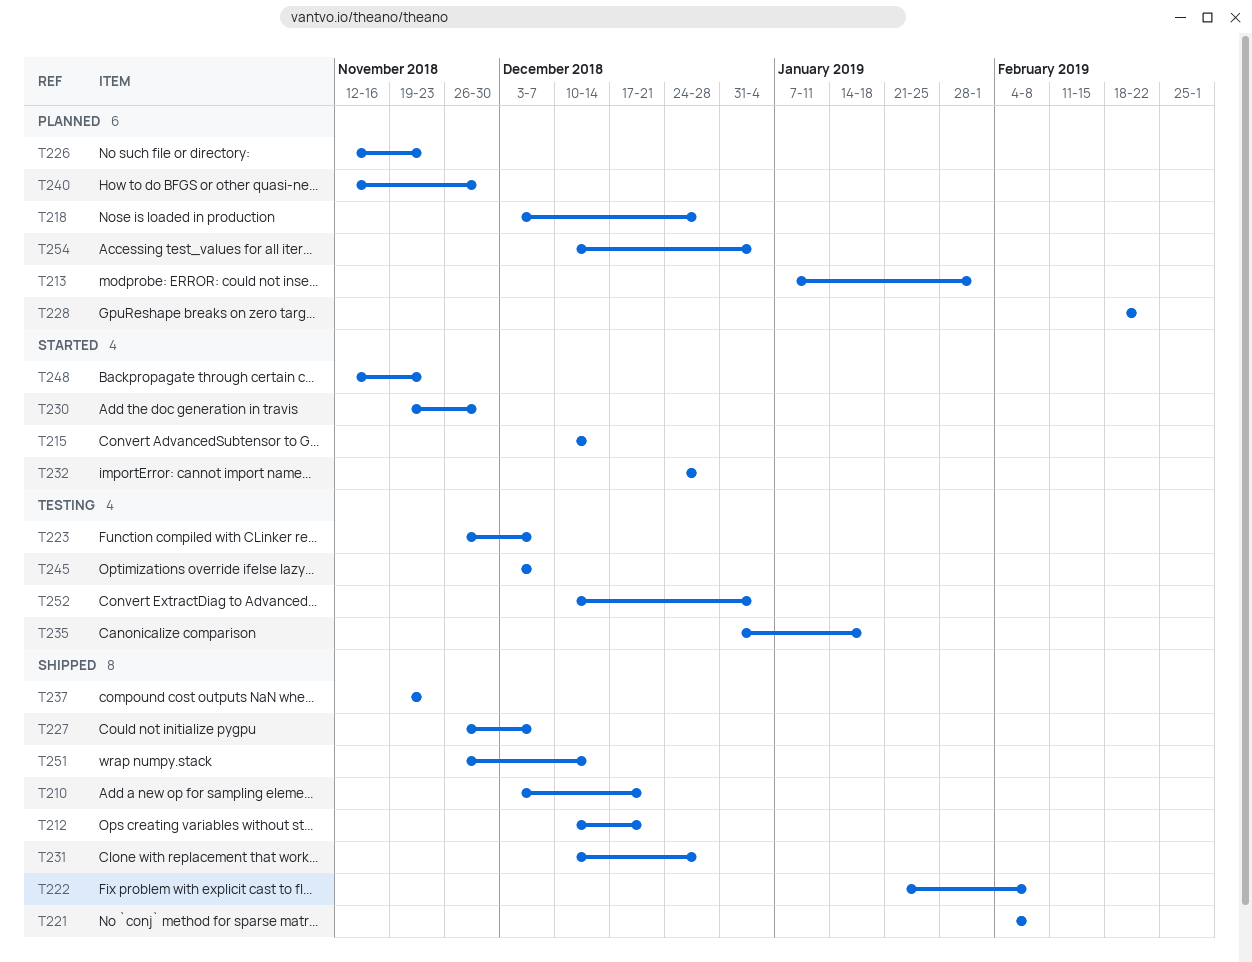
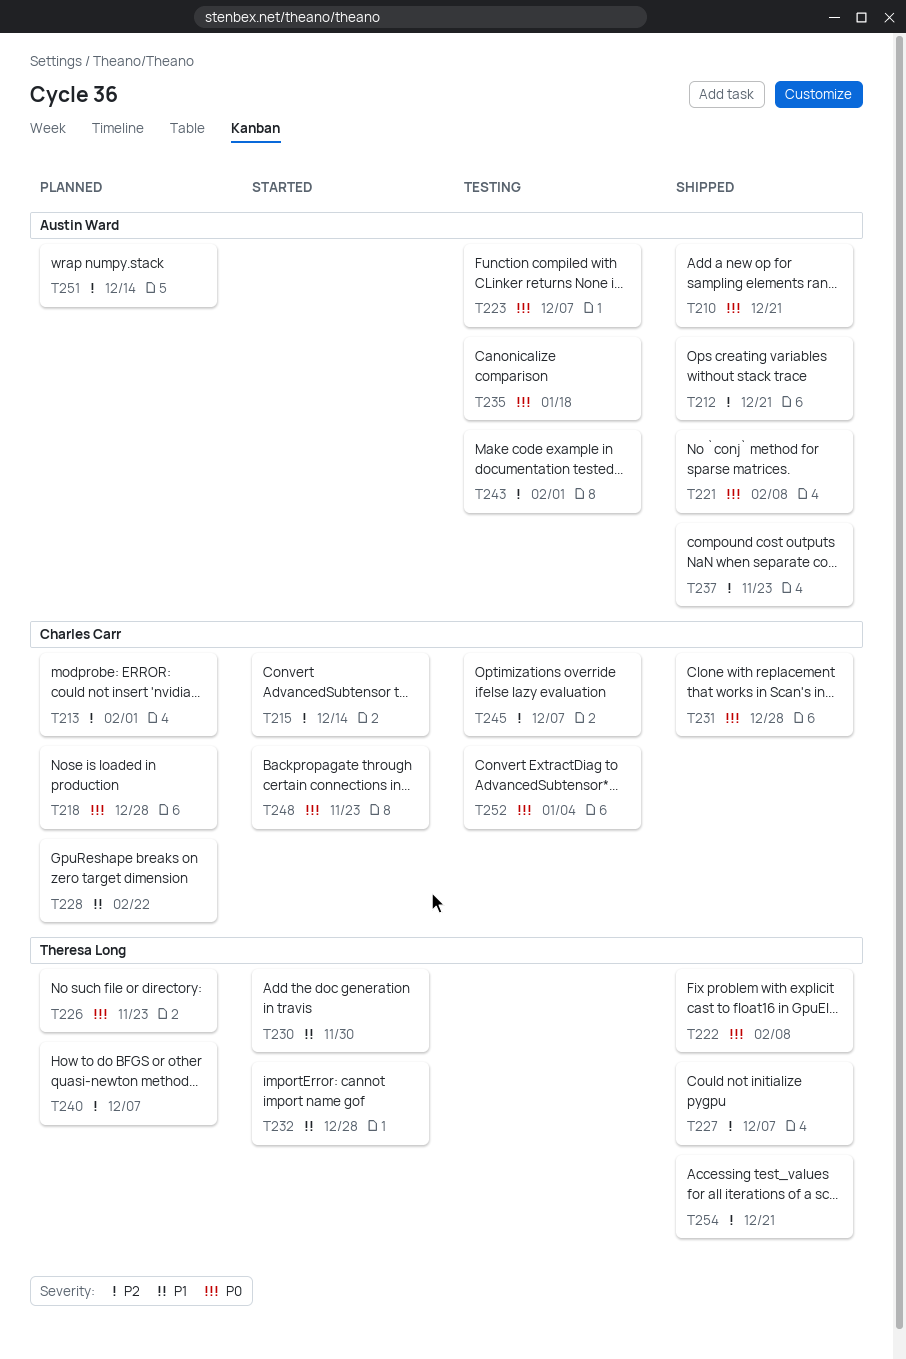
T240, due: Nov 30 -> Dec 7
T243: none -> present
T251, status: Shipped -> Planned
T254, status: Planned -> Shipped
T254, due: Jan 4 -> Dec 21

